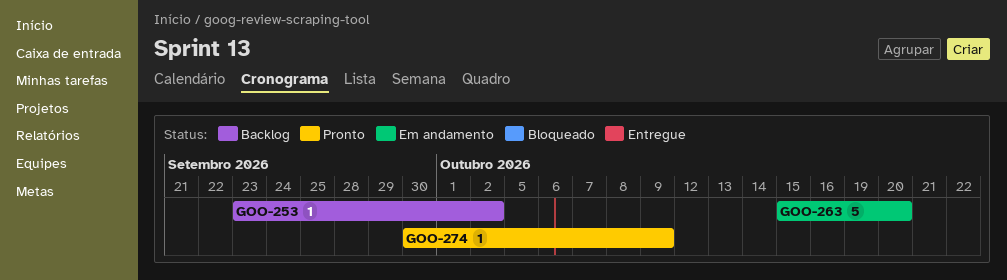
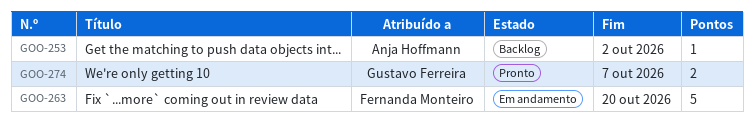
GOO-274, estimate: 1 -> 2
GOO-274, due: Oct 9 -> Oct 7

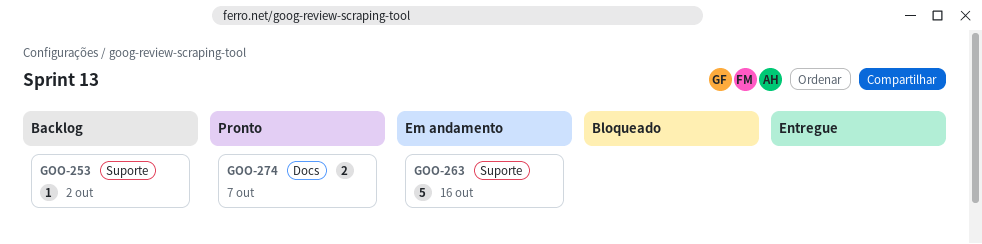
GOO-263, due: Oct 20 -> Oct 16

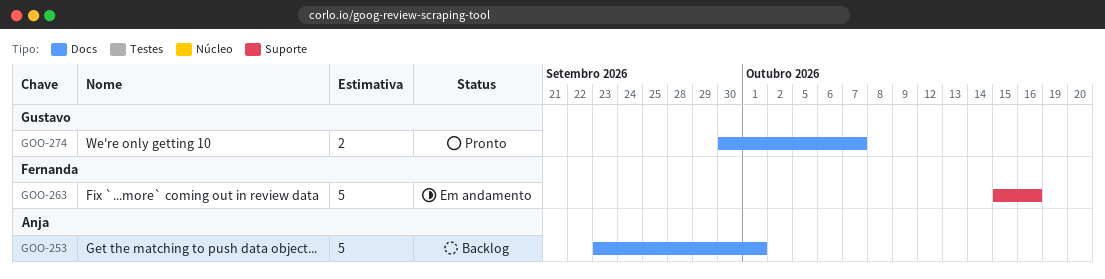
GOO-253, label: Suporte -> Docs
GOO-253, estimate: 1 -> 5
GOO-253, due: Oct 2 -> Oct 1

